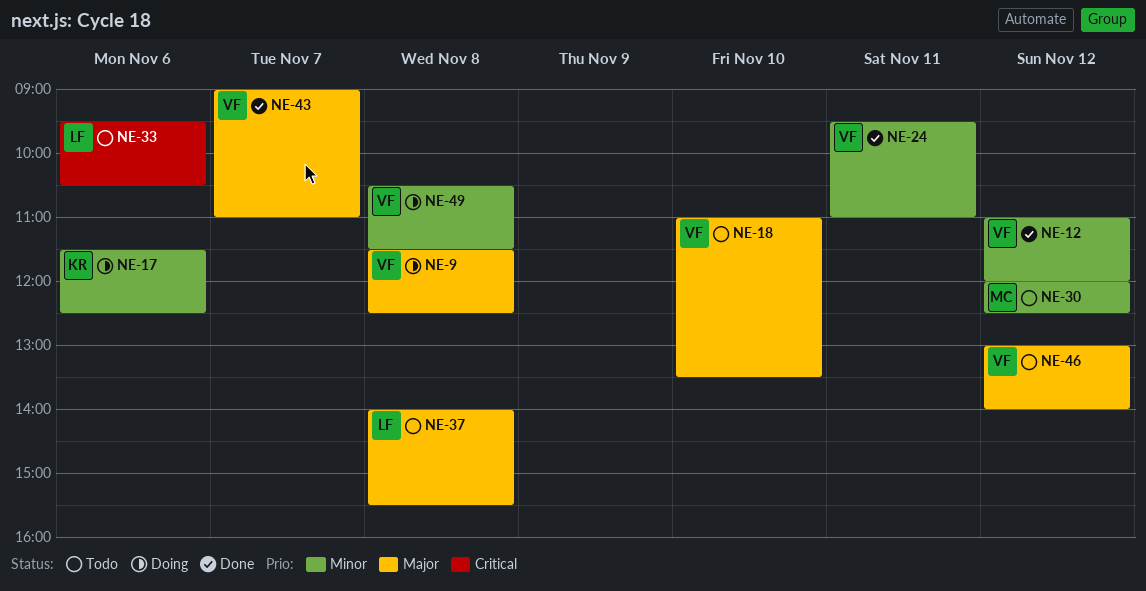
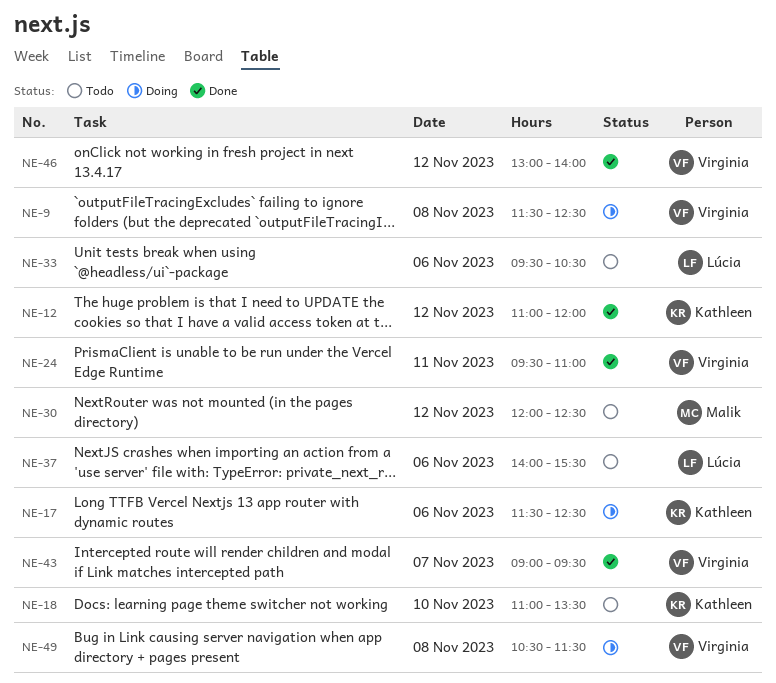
NE-12, owner: Virginia -> Kathleen
NE-18, owner: Virginia -> Kathleen
NE-37, day: Nov 8 -> Nov 6
NE-43, ends: 11:00 -> 09:30
NE-46, status: Todo -> Done

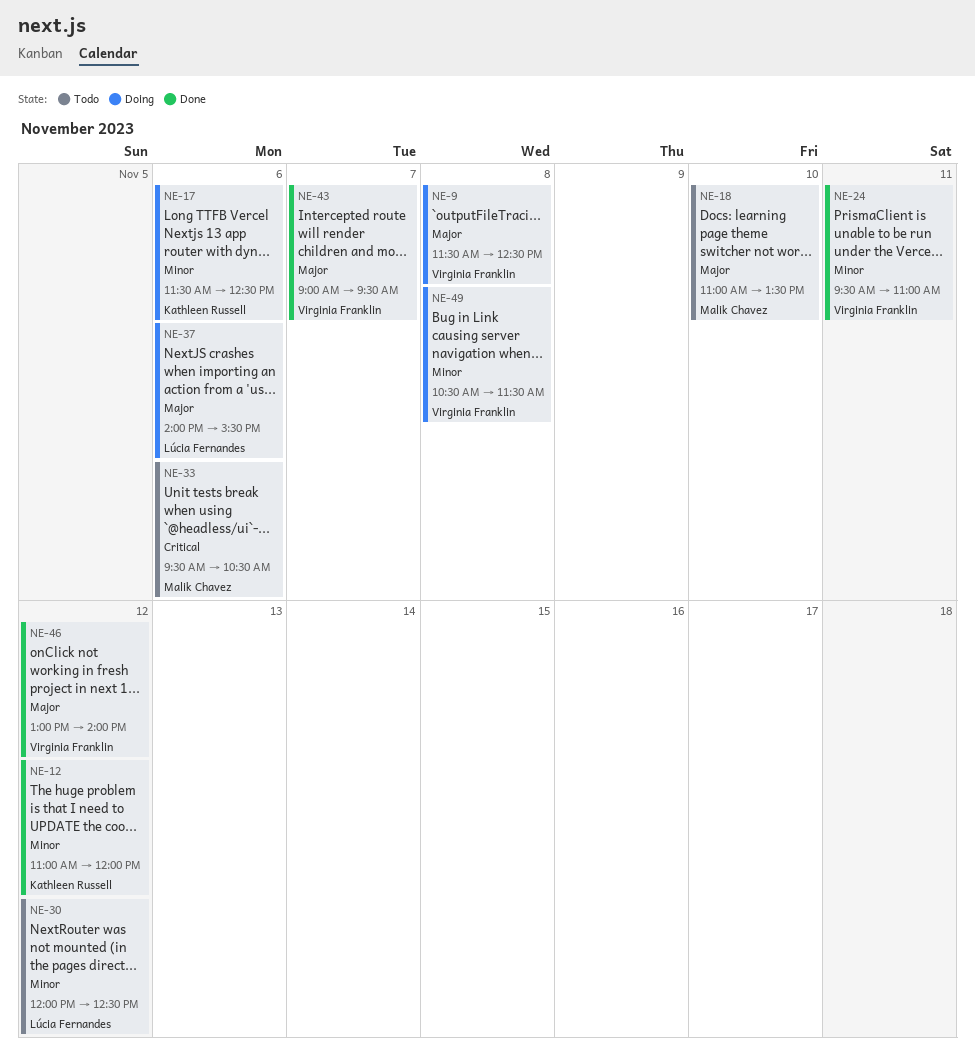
NE-18, owner: Kathleen Russell -> Malik Chavez
NE-30, owner: Malik Chavez -> Lúcia Fernandes
NE-33, owner: Lúcia Fernandes -> Malik Chavez
NE-37, status: Todo -> Doing

